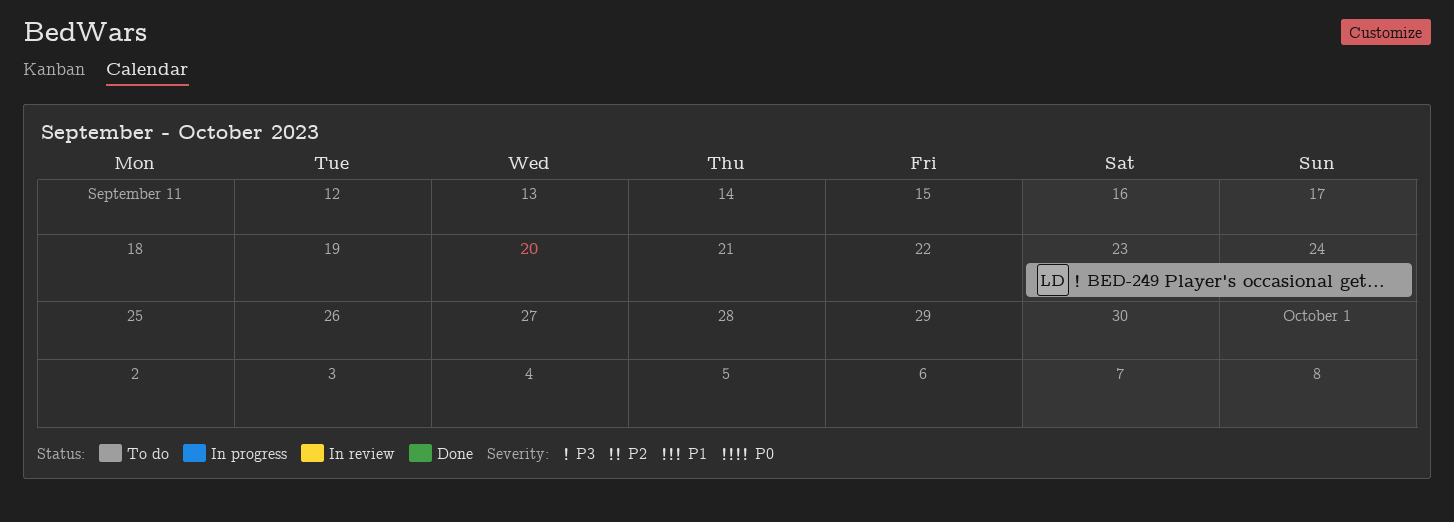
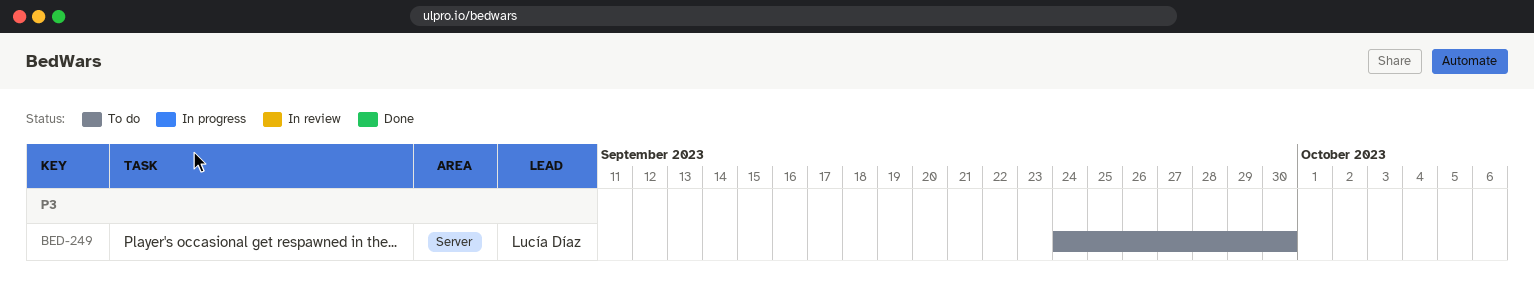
BED-249, start: Sep 23 -> Sep 24
BED-249, due: Sep 24 -> Sep 30

